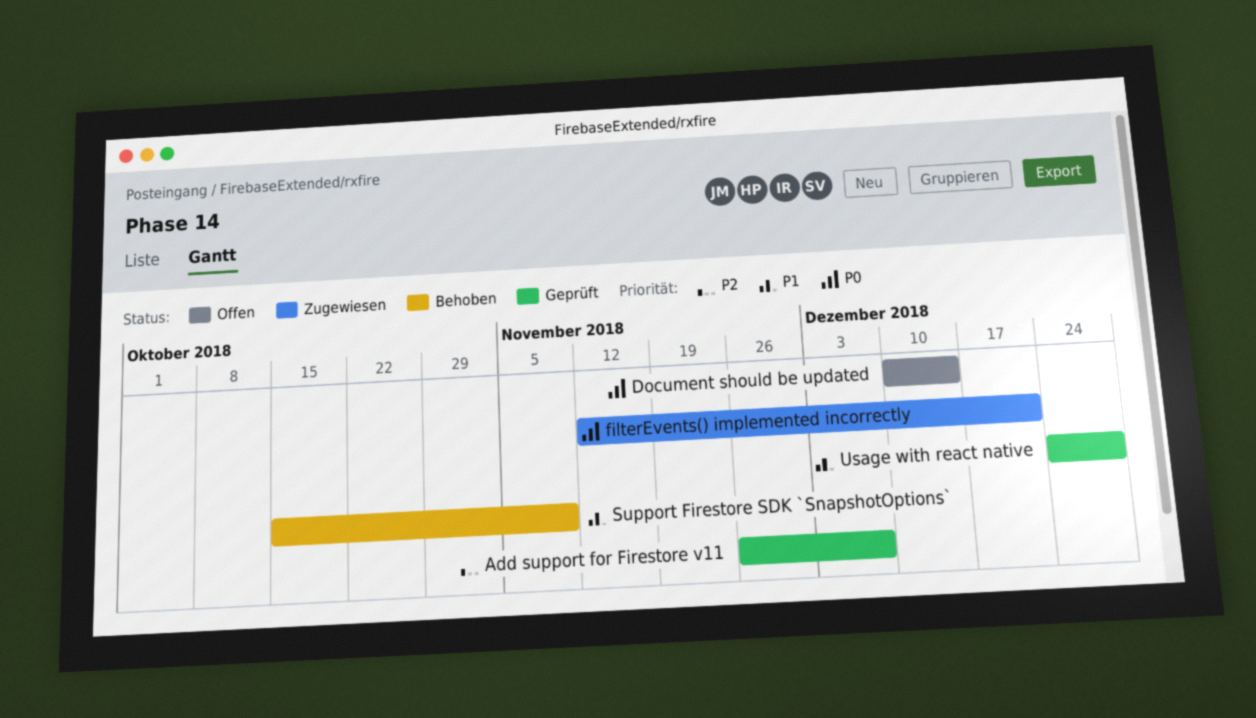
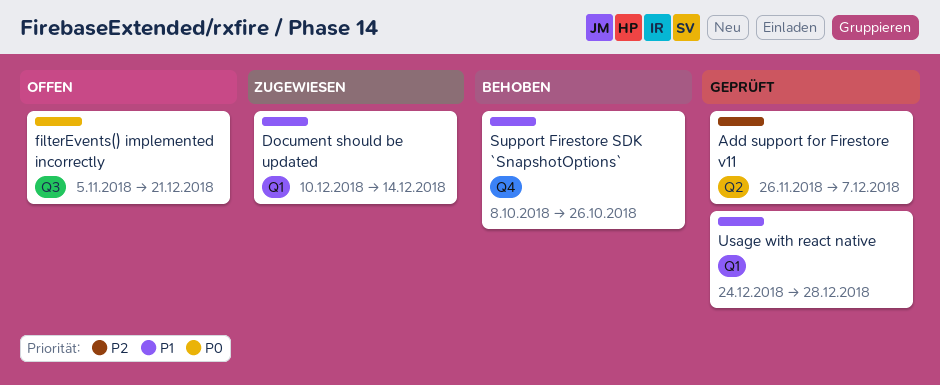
Document should be updated, status: Offen -> Zugewiesen
Document should be updated, priority: P0 -> P1
filterEvents() implemented incorrectly, status: Zugewiesen -> Offen
filterEvents() implemented incorrectly, start: Nov 12 -> Nov 5
Support Firestore SDK `SnapshotOptions`, start: Oct 15 -> Oct 8
Support Firestore SDK `SnapshotOptions`, due: Nov 9 -> Oct 26

